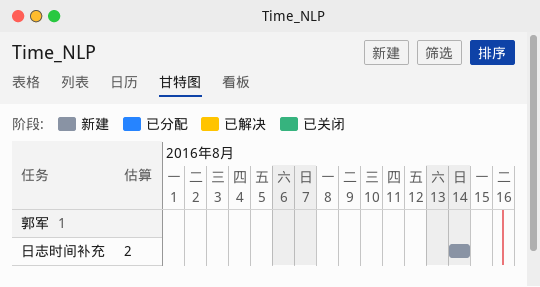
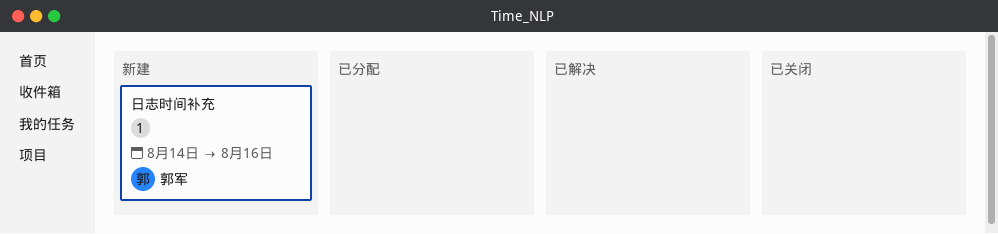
日志时间补充, estimate: 2 -> 1
日志时间补充, due: Aug 14 -> Aug 16

